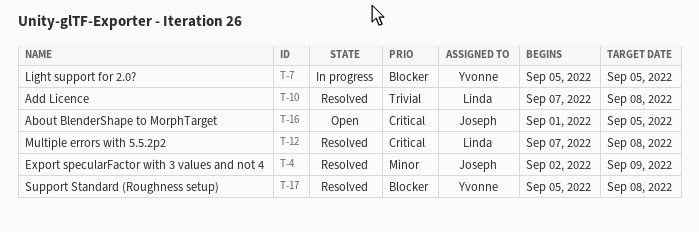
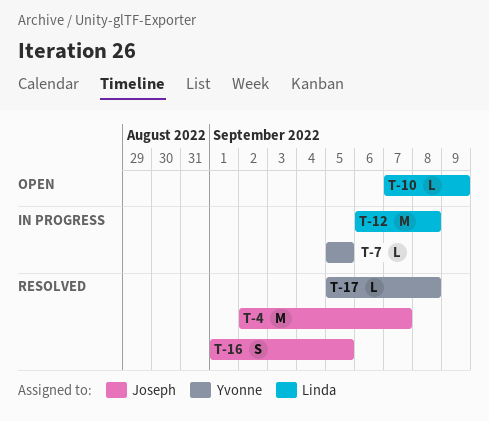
T-4, due: Sep 9 -> Sep 7
T-10, status: Resolved -> Open
T-10, due: Sep 8 -> Sep 9
T-12, status: Resolved -> In progress
T-12, start: Sep 7 -> Sep 6
T-16, status: Open -> Resolved

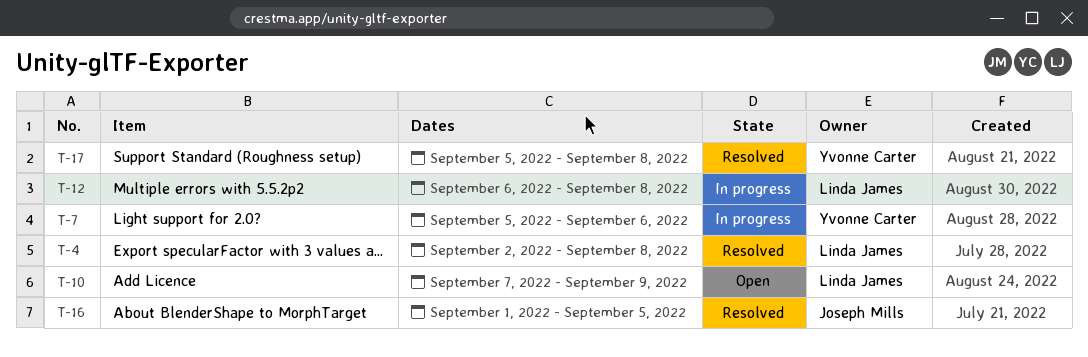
T-4, owner: Joseph Mills -> Linda James
T-4, due: Sep 7 -> Sep 8
T-7, due: Sep 5 -> Sep 6

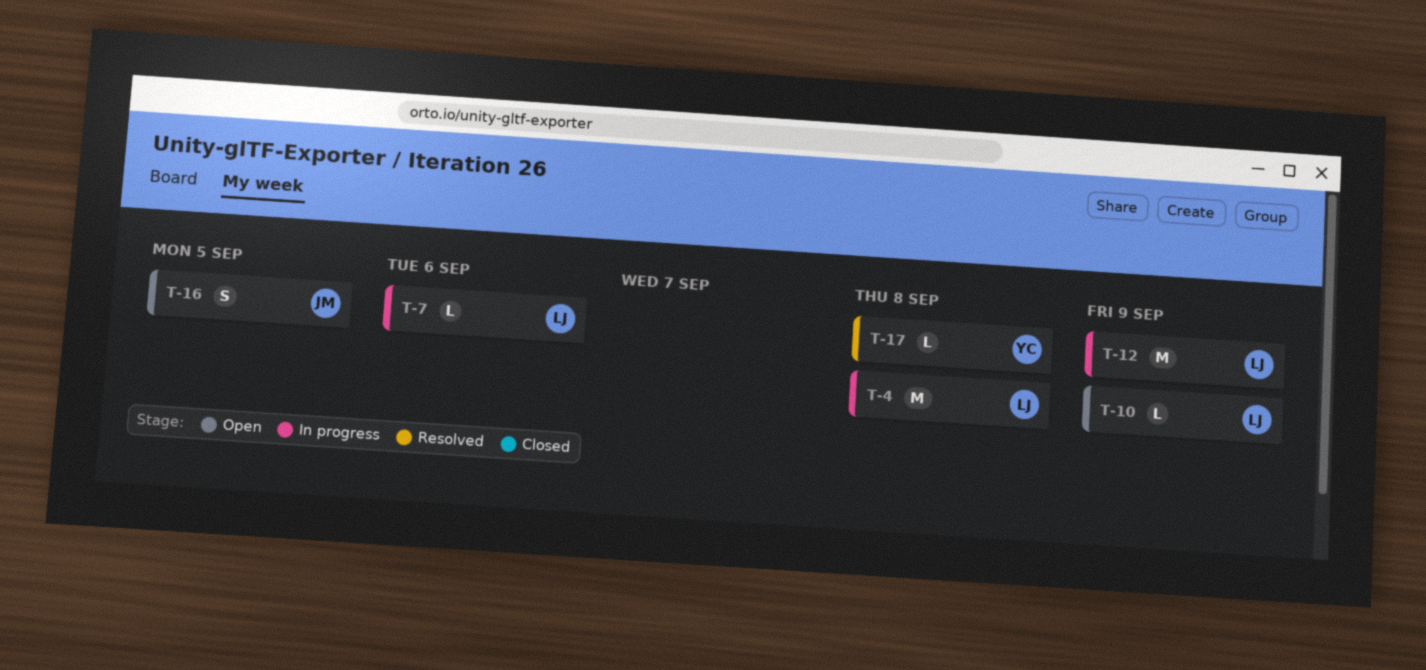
T-4, status: Resolved -> In progress
T-7, owner: Yvonne Carter -> Linda James
T-12, due: Sep 8 -> Sep 9
T-16, status: Resolved -> Open

